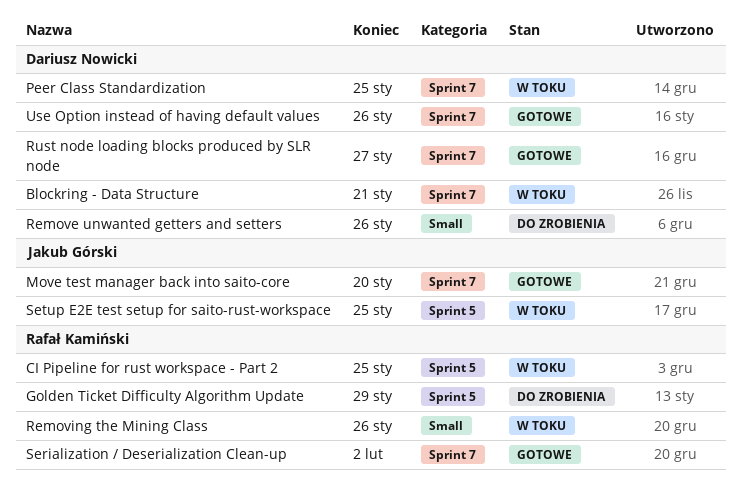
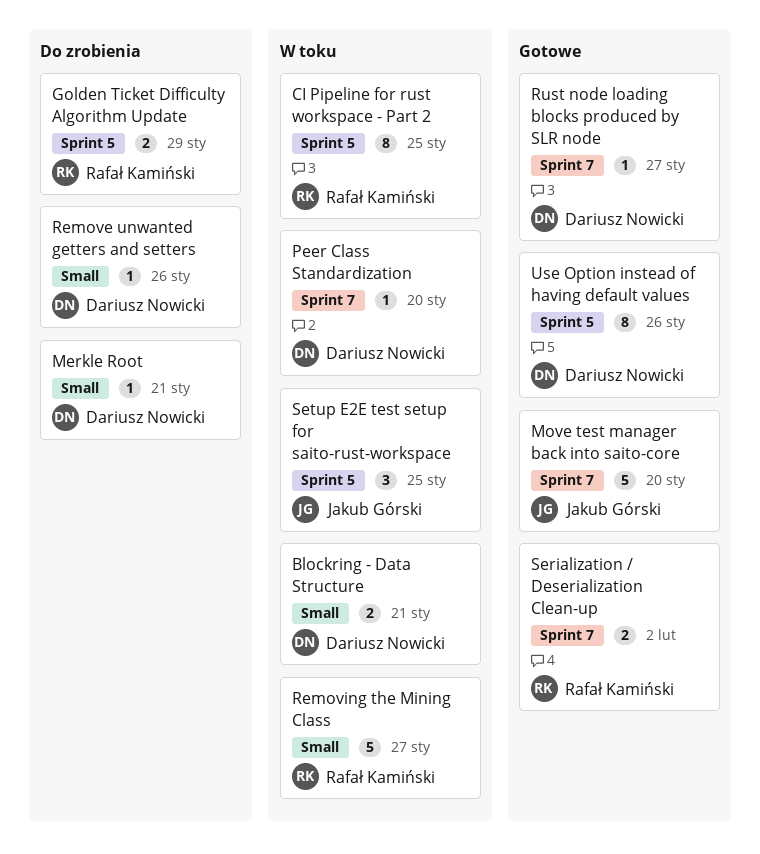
Blockring - Data Structure, label: Sprint 7 -> Small
Merkle Root: none -> present
Peer Class Standardization, due: Jan 25 -> Jan 20
Removing the Mining Class, due: Jan 26 -> Jan 27
Use Option instead of having default values, label: Sprint 7 -> Sprint 5

